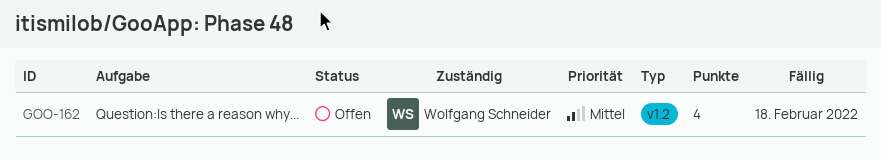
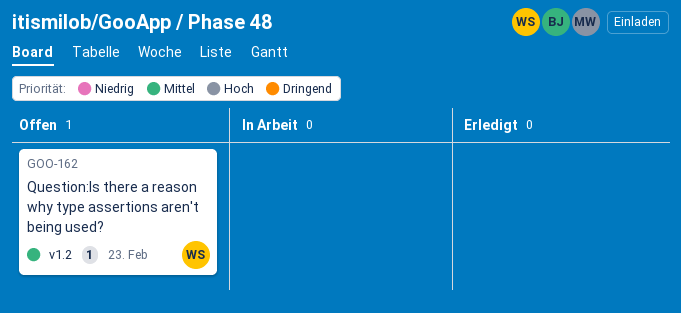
GOO-162, estimate: 4 -> 1
GOO-162, due: Feb 18 -> Feb 23

